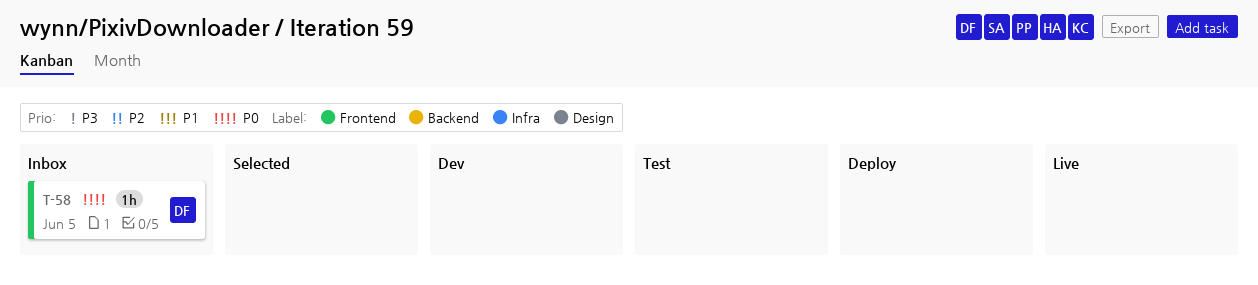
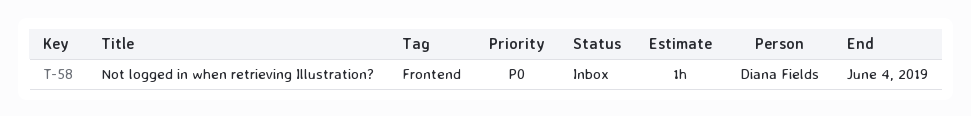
T-58, due: Jun 5 -> Jun 4

